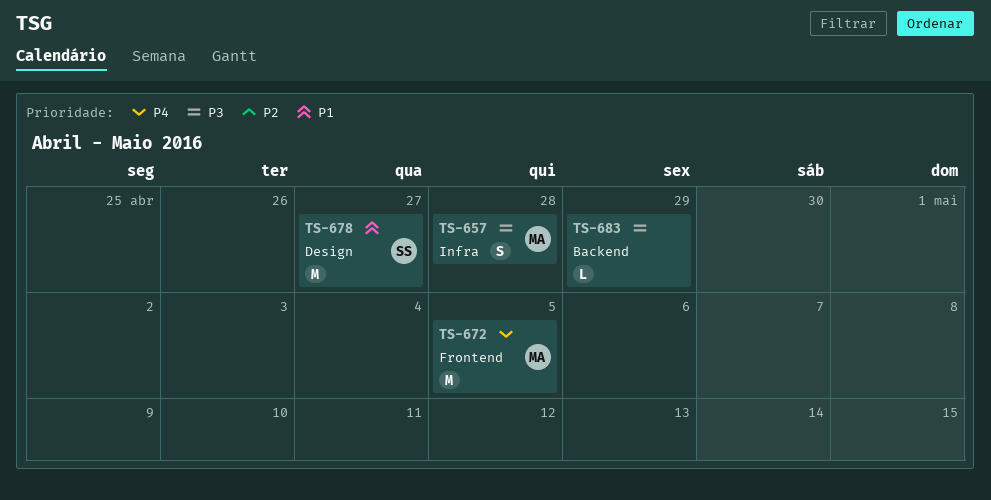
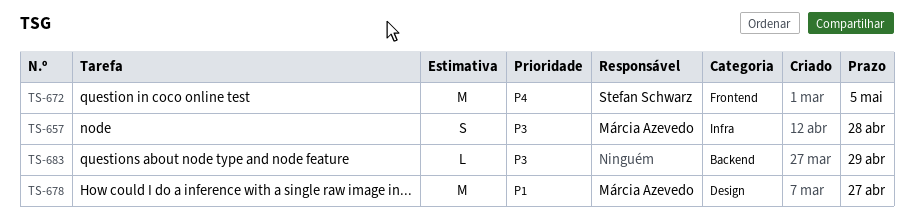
TS-672, owner: Márcia Azevedo -> Stefan Schwarz
TS-678, owner: Stefan Schwarz -> Márcia Azevedo

